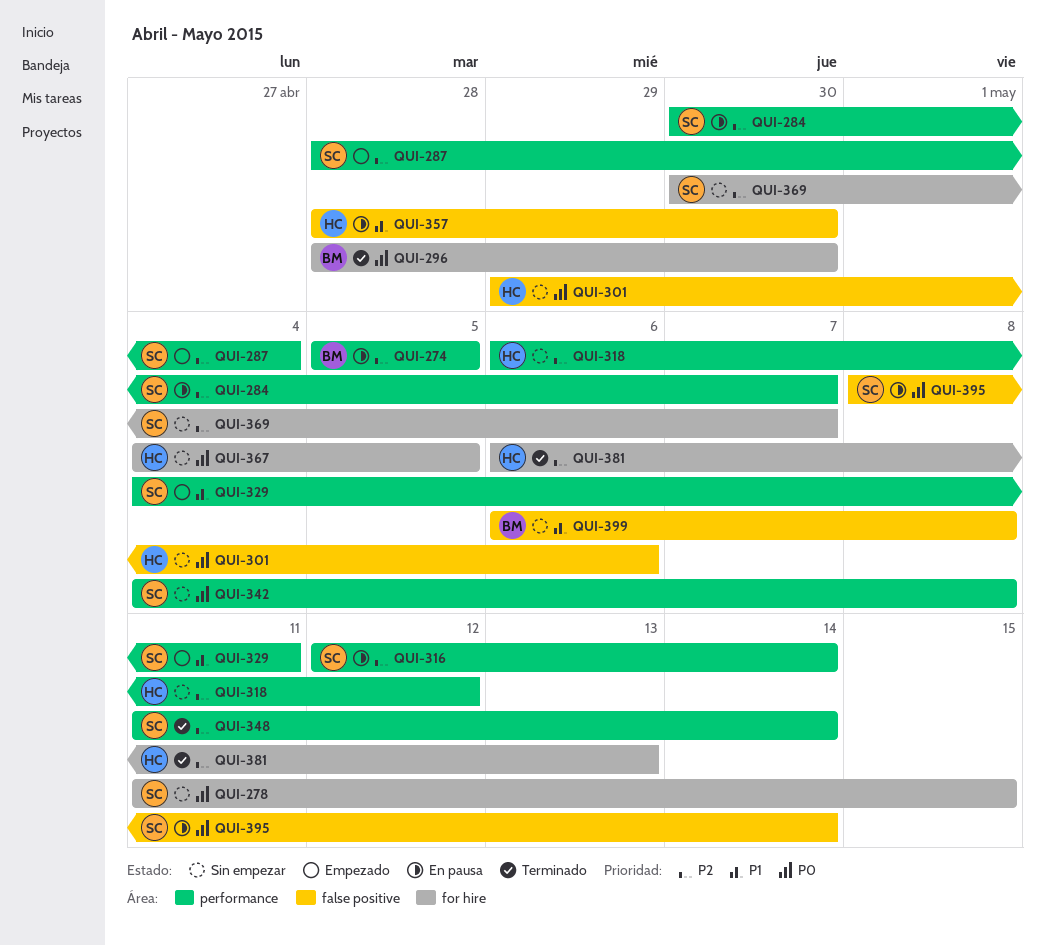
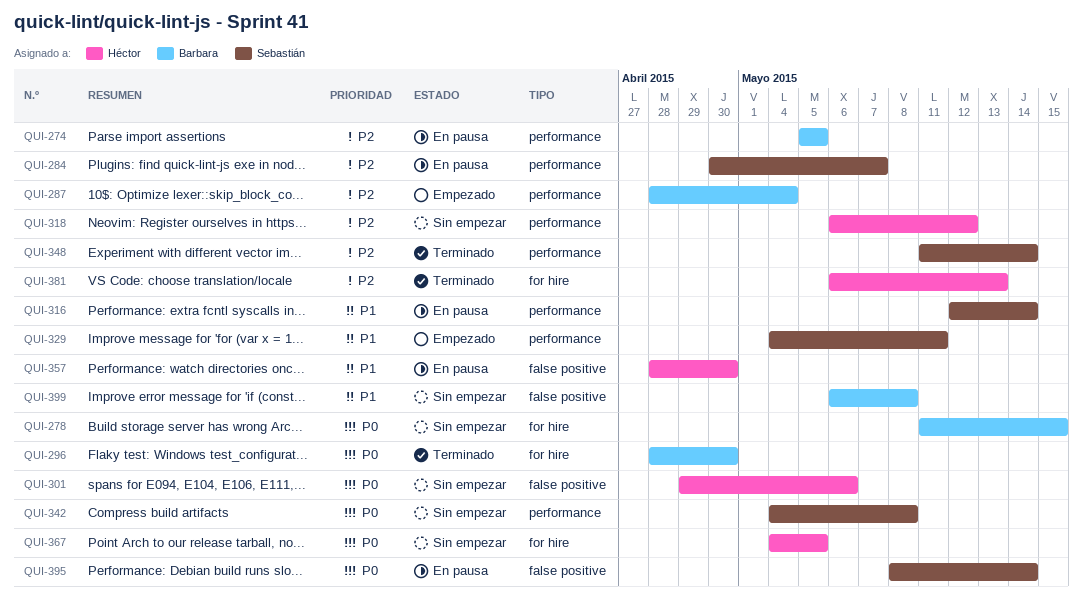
QUI-278, owner: Sebastián -> Barbara
QUI-287, owner: Sebastián -> Barbara
QUI-316, priority: P2 -> P1
QUI-369: present -> none

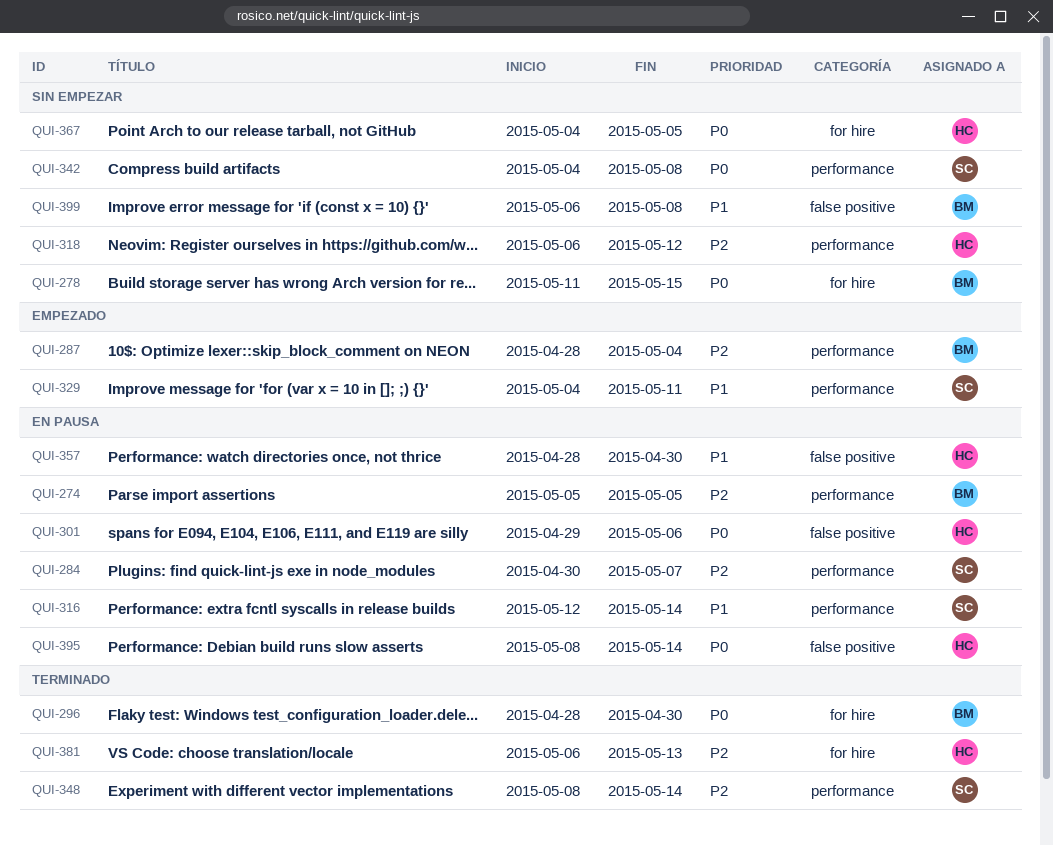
QUI-301, status: Sin empezar -> En pausa
QUI-348, start: May 11 -> May 8
QUI-395, owner: Sebastián -> Héctor

